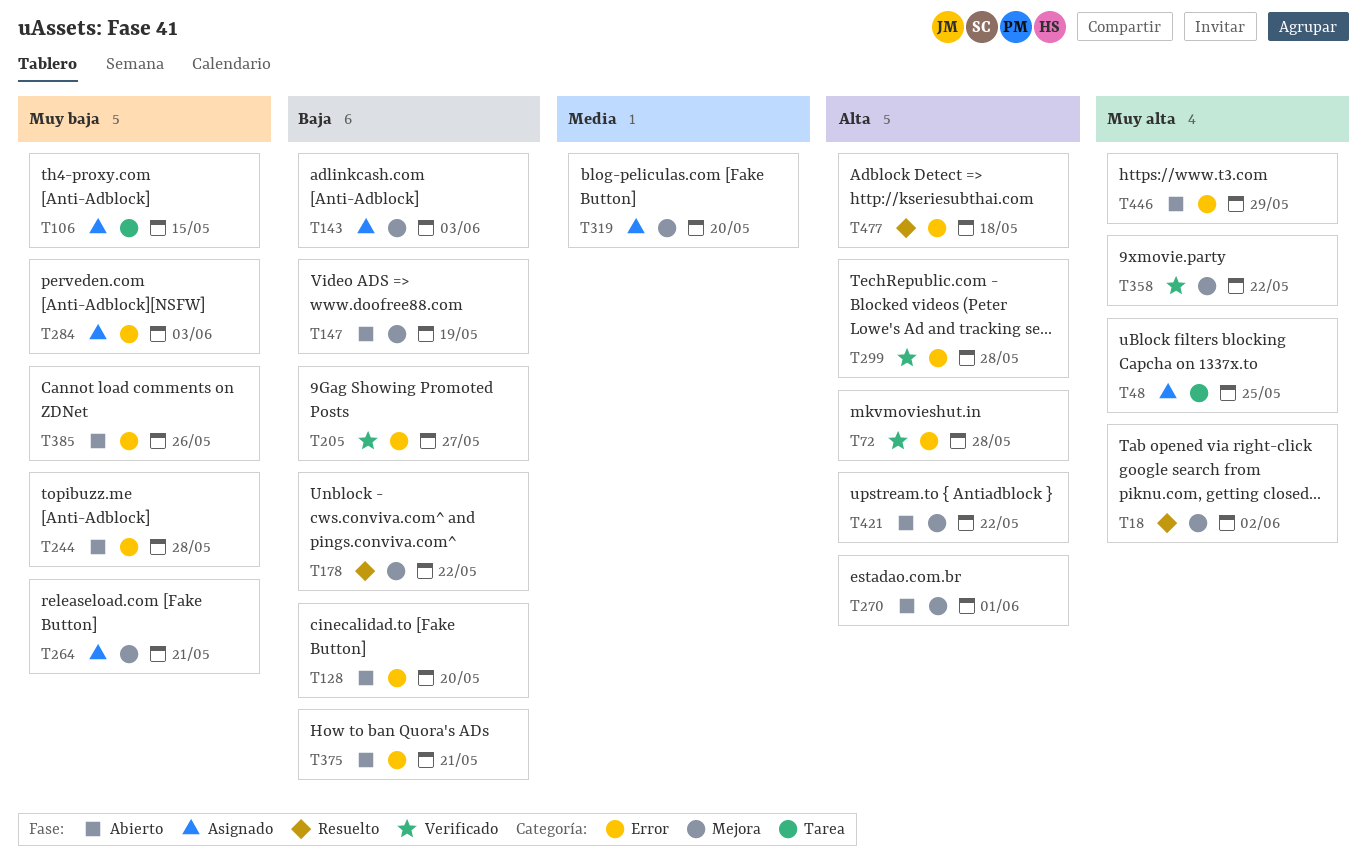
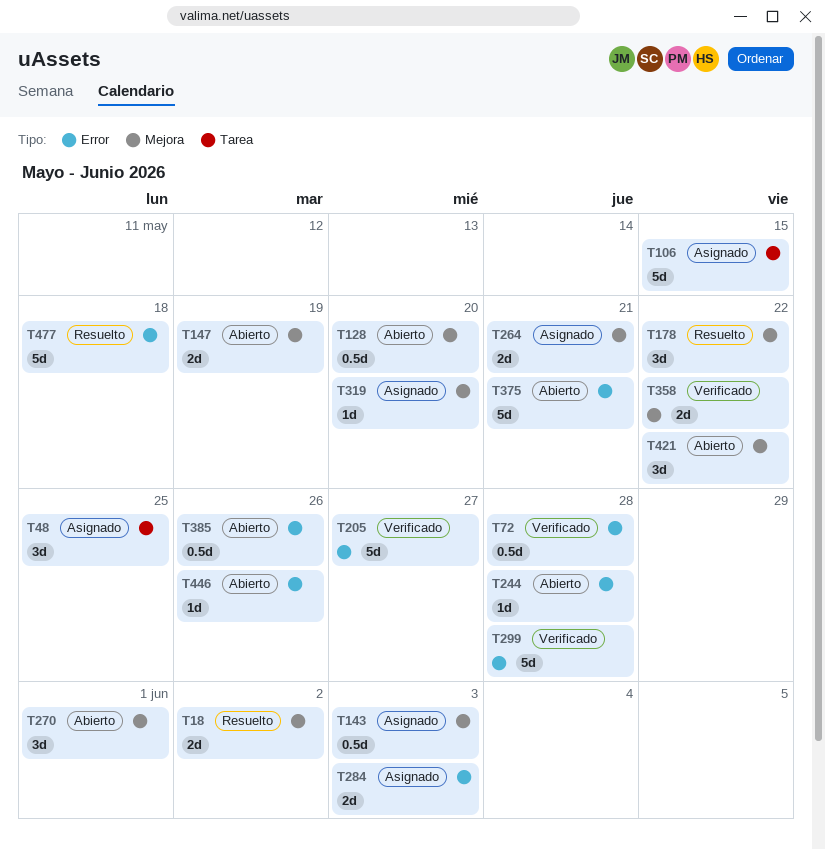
T128, label: Error -> Mejora
T446, due: May 29 -> May 26

